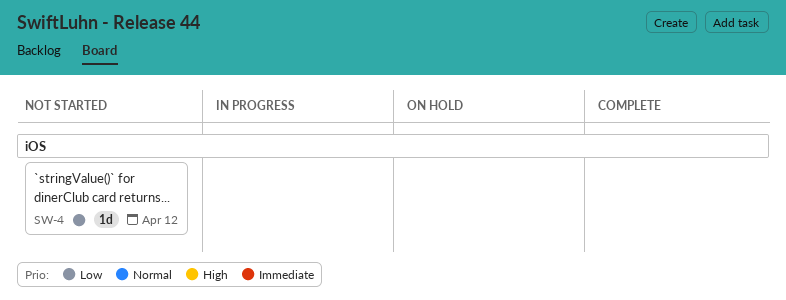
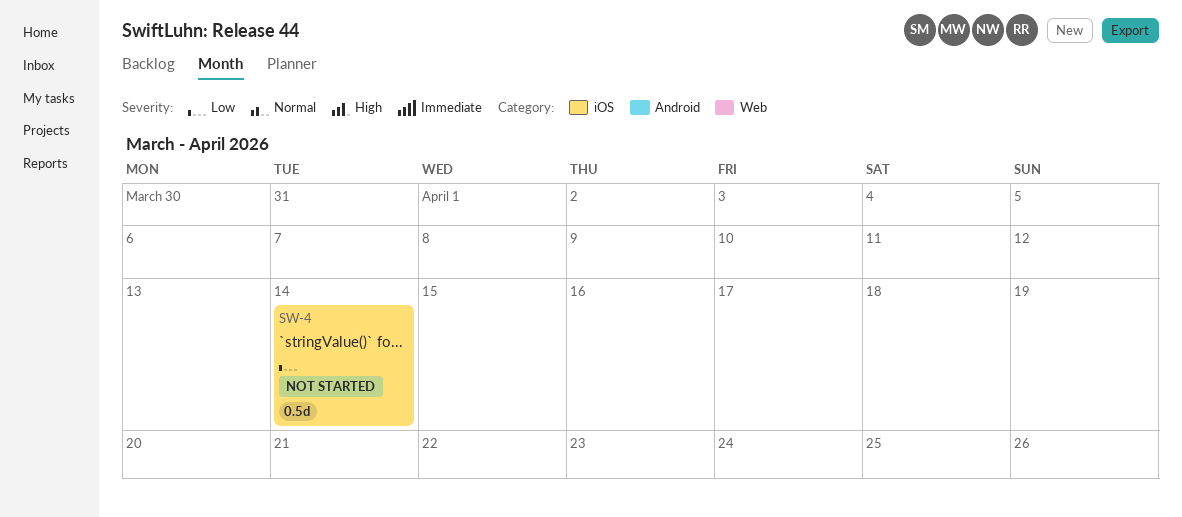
SW-4, estimate: 1d -> 0.5d
SW-4, due: Apr 12 -> Apr 14

